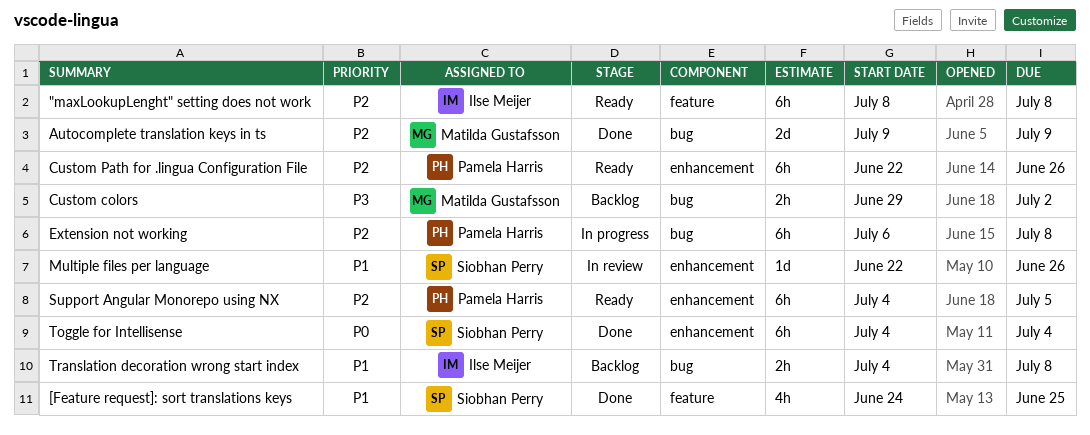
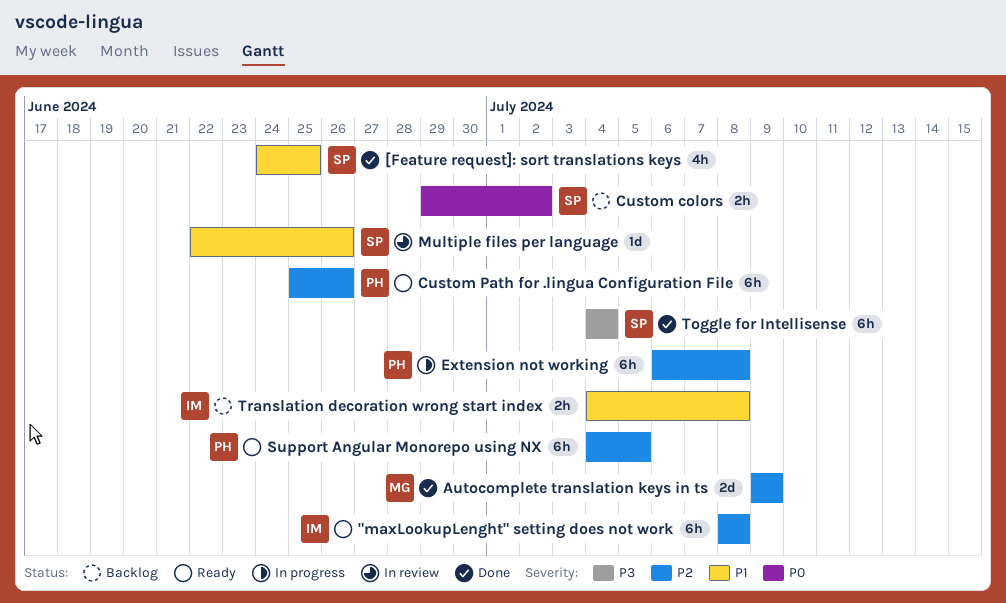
Custom colors, owner: Matilda Gustafsson -> Siobhan Perry
Custom colors, priority: P3 -> P0
Custom Path for .lingua Configuration File, start: Jun 22 -> Jun 25
Toggle for Intellisense, priority: P0 -> P3

